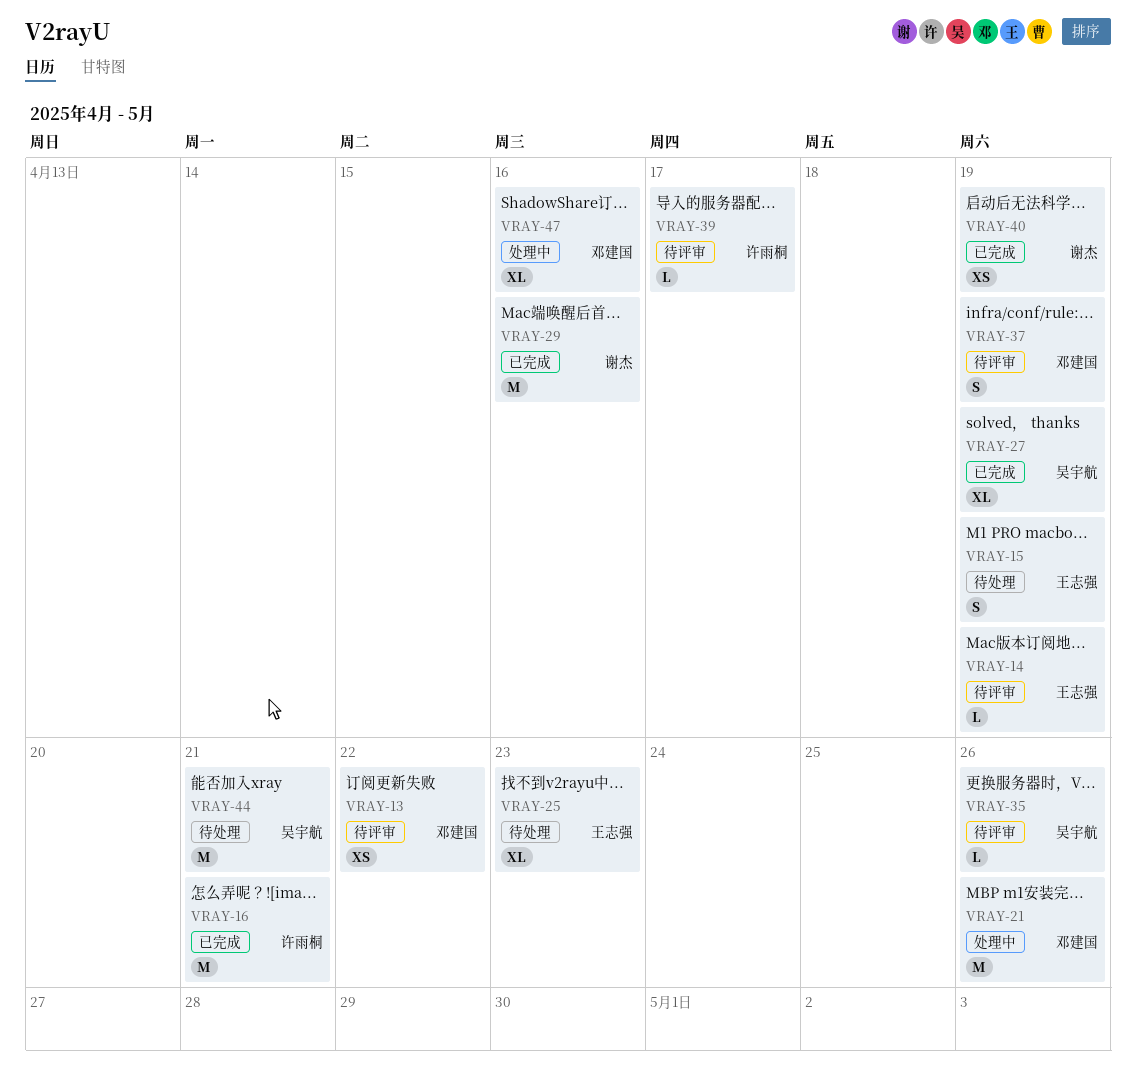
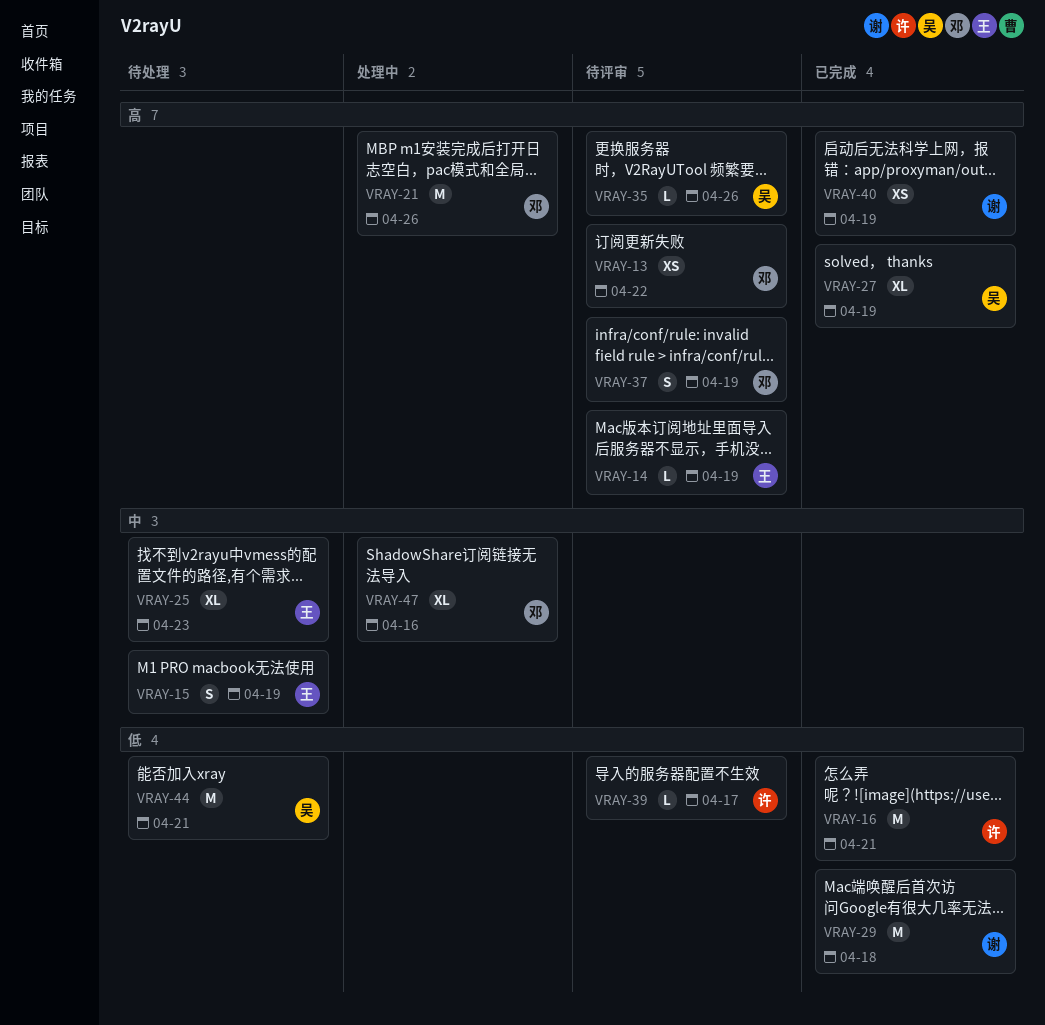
VRAY-29, due: Apr 16 -> Apr 18

